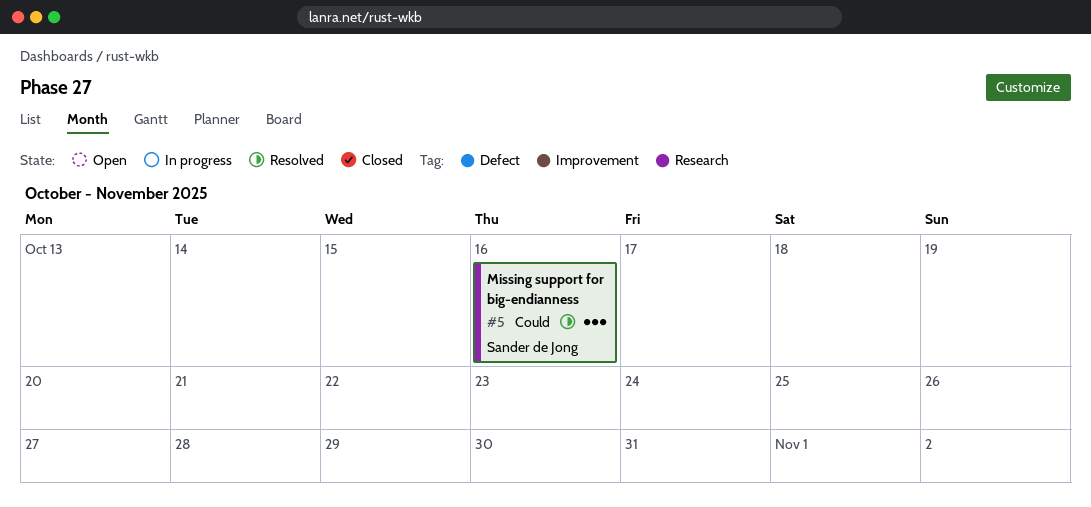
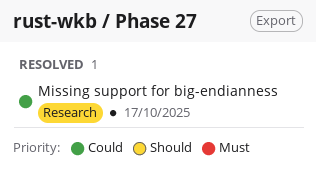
Missing support for big-endianness, estimate: 3 -> 1
Missing support for big-endianness, due: Oct 16 -> Oct 17

